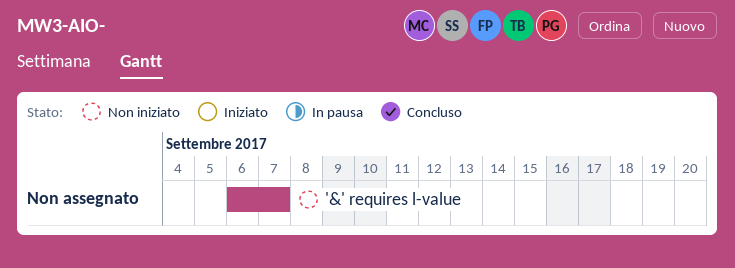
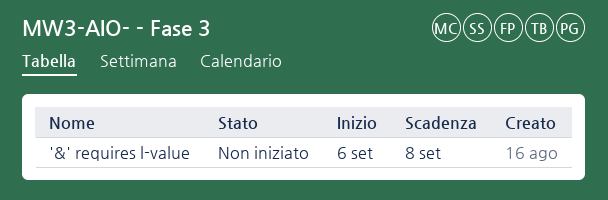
'&' requires l-value, due: Sep 7 -> Sep 8

